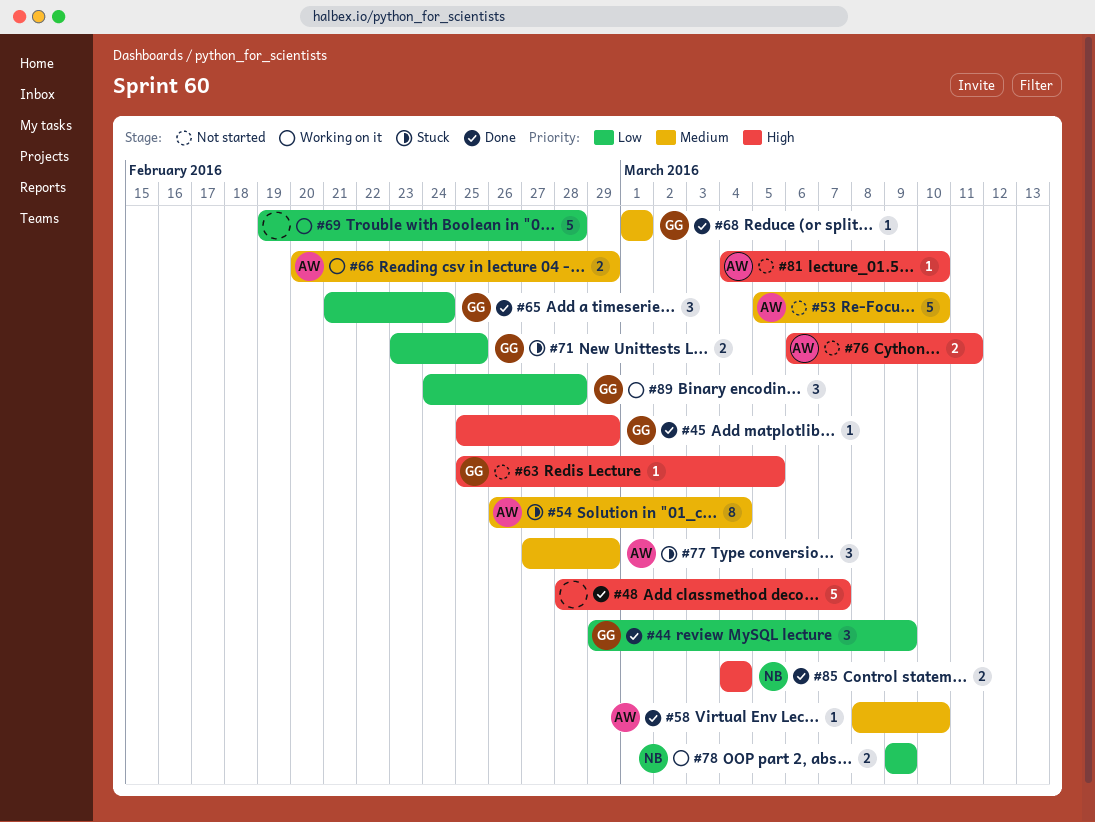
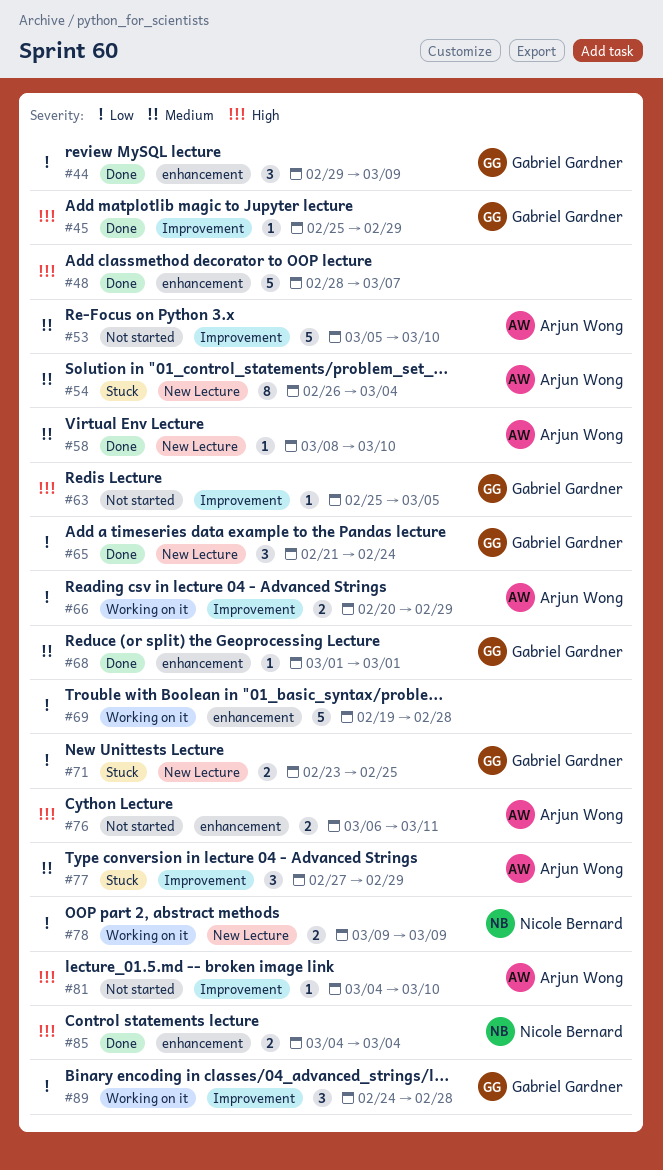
#66, priority: Medium -> Low

